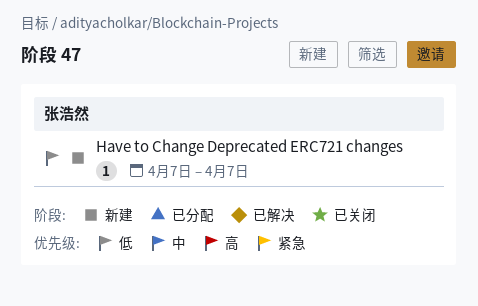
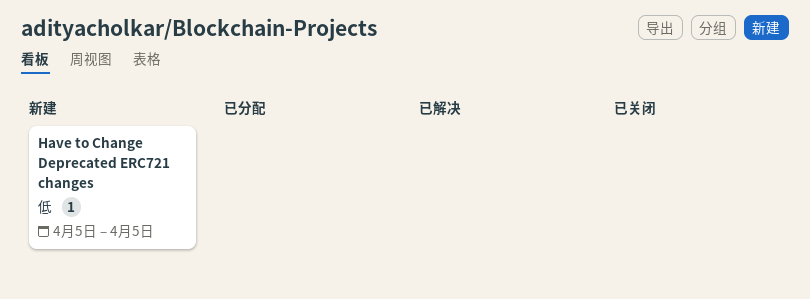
Have to Change Deprecated ERC721 changes, start: Apr 7 -> Apr 5
Have to Change Deprecated ERC721 changes, due: Apr 7 -> Apr 5

